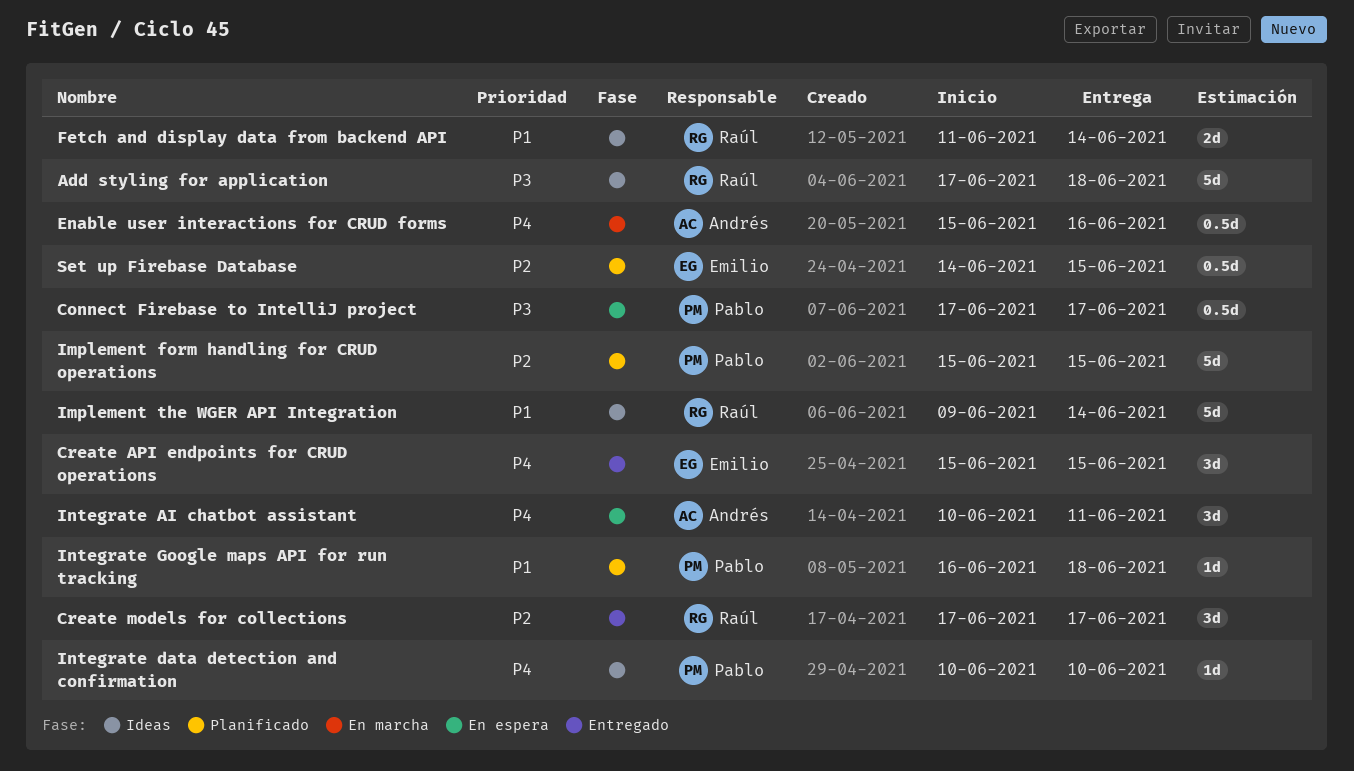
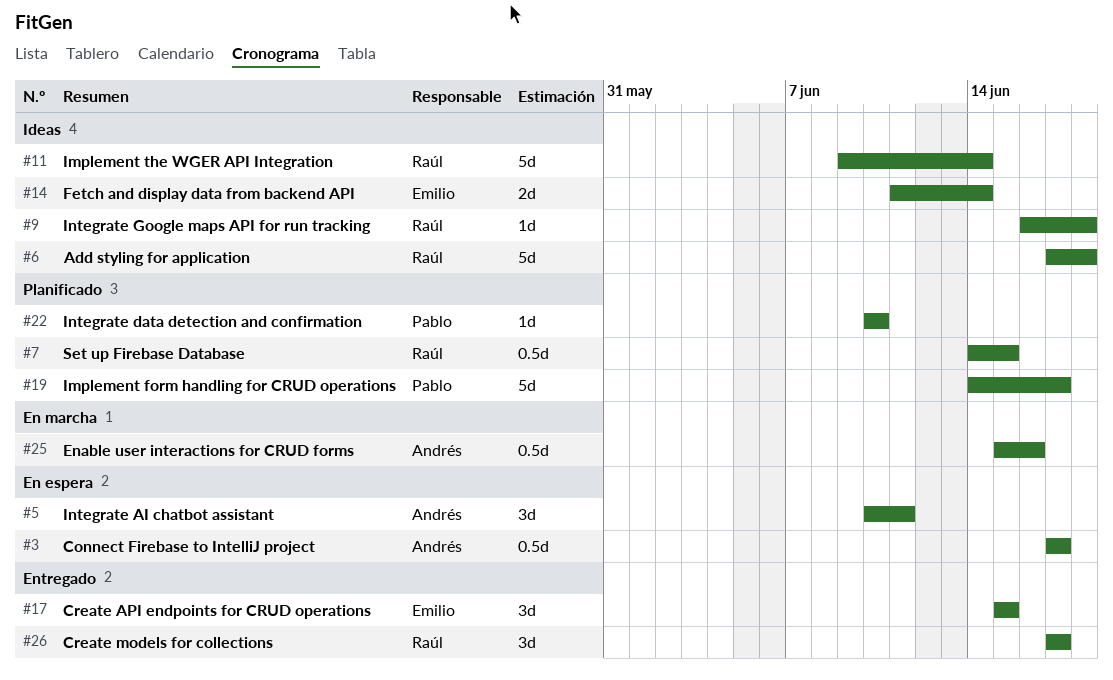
Connect Firebase to IntelliJ project, owner: Pablo -> Andrés
Fetch and display data from backend API, owner: Raúl -> Emilio
Implement form handling for CRUD operations, start: Jun 15 -> Jun 14
Implement form handling for CRUD operations, due: Jun 15 -> Jun 17
Integrate data detection and confirmation, status: Ideas -> Planificado
Integrate Google maps API for run tracking, status: Planificado -> Ideas
Integrate Google maps API for run tracking, owner: Pablo -> Raúl
Set up Firebase Database, owner: Emilio -> Raúl

